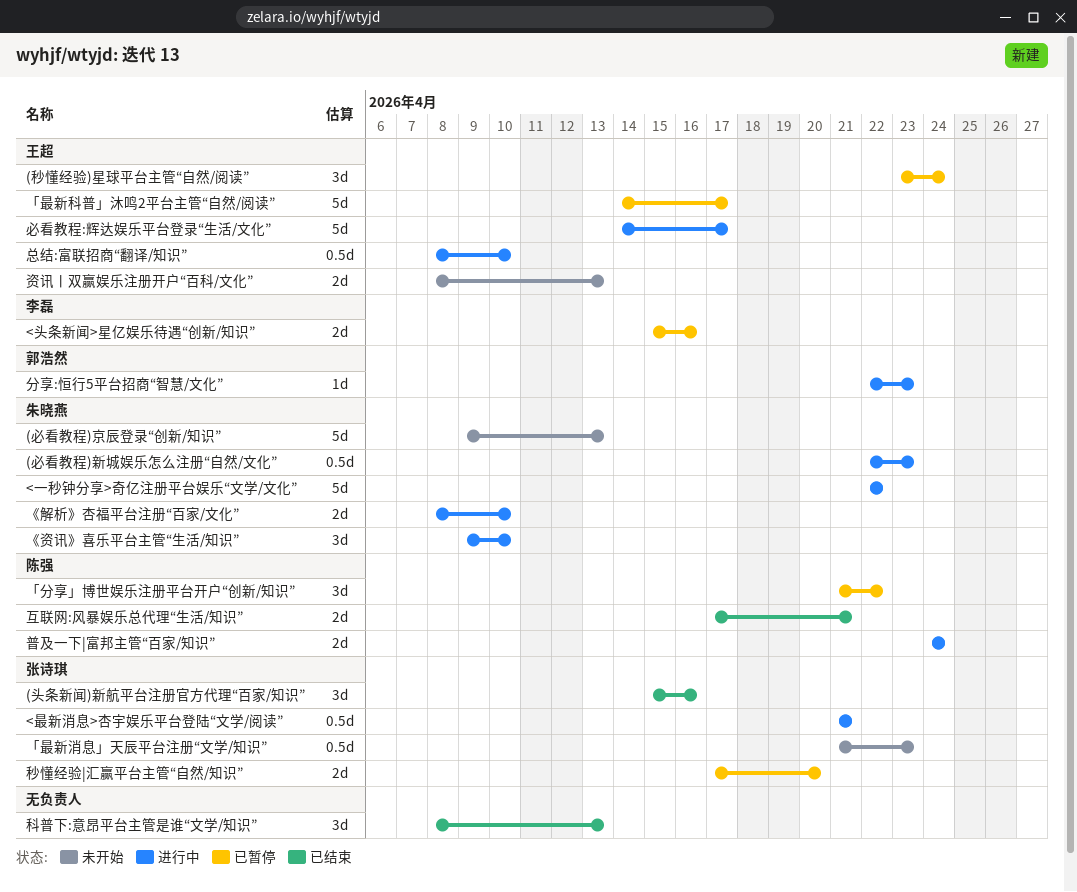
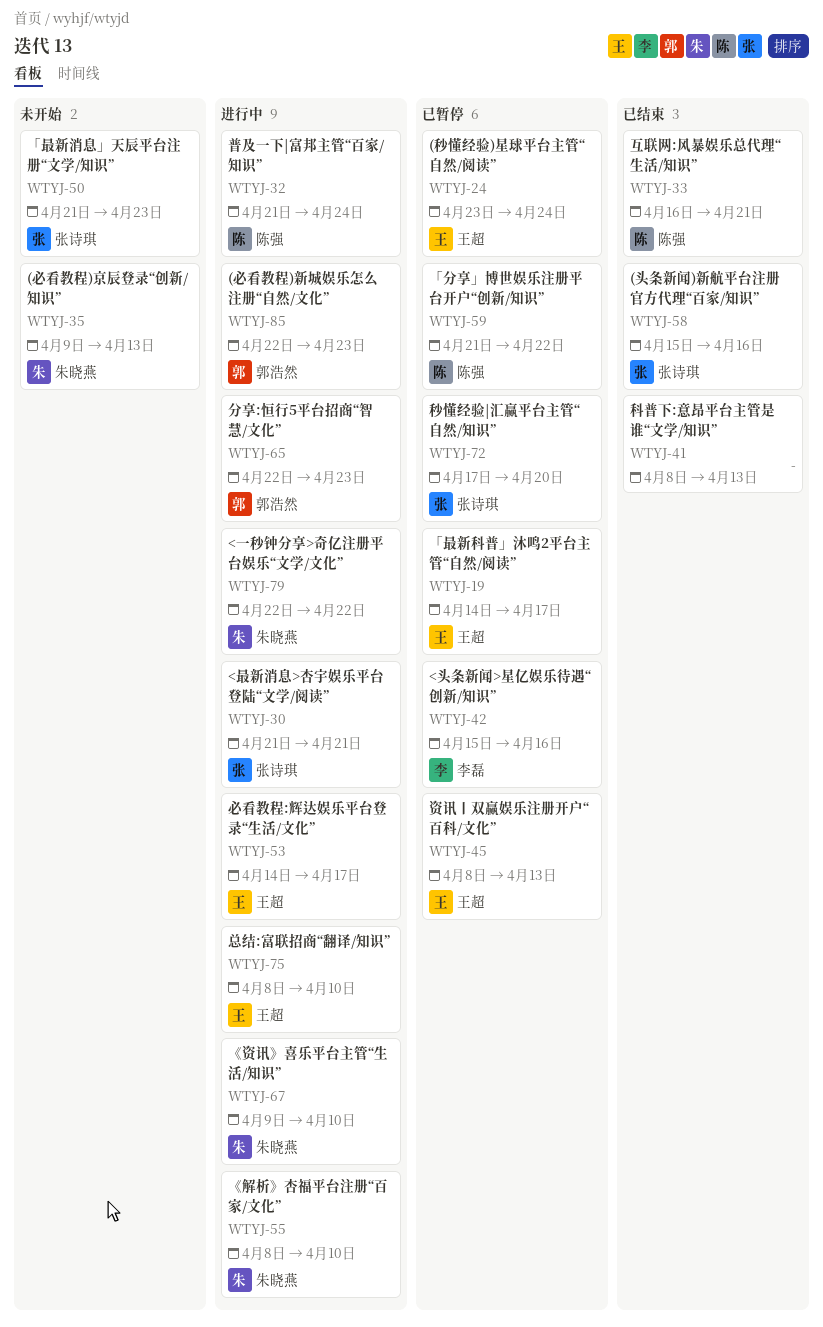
(必看教程)新城娱乐怎么注册“自然/文化”, owner: 朱晓燕 -> 郭浩然
互联网:风暴娱乐总代理“生活/知识”, start: Apr 17 -> Apr 16
普及一下|富邦主管“百家/知识”, start: Apr 24 -> Apr 21
资讯丨双赢娱乐注册开户“百科/文化”, status: 未开始 -> 已暂停

